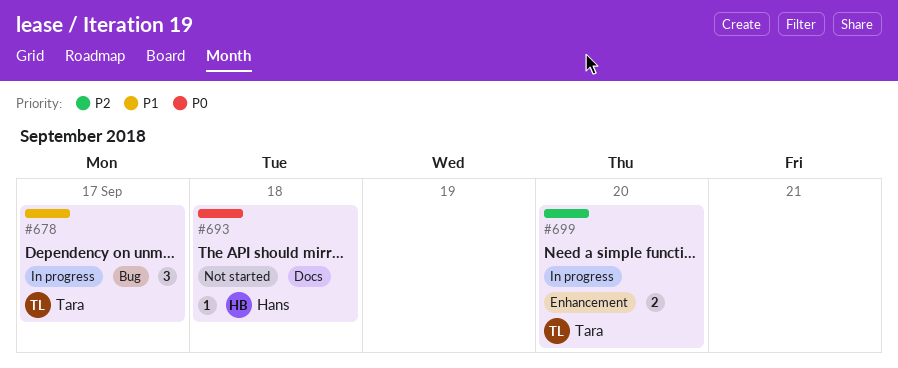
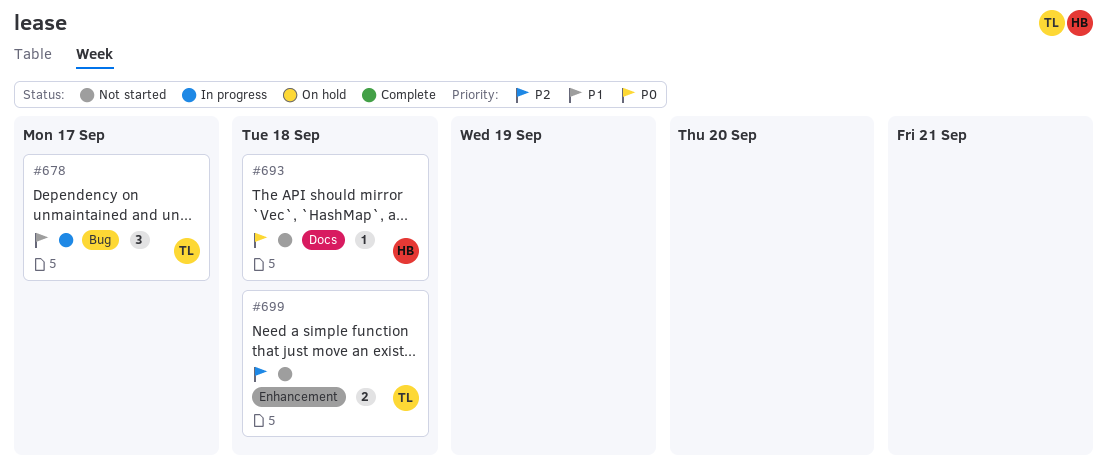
#699, status: In progress -> Not started
#699, due: Sep 20 -> Sep 18

